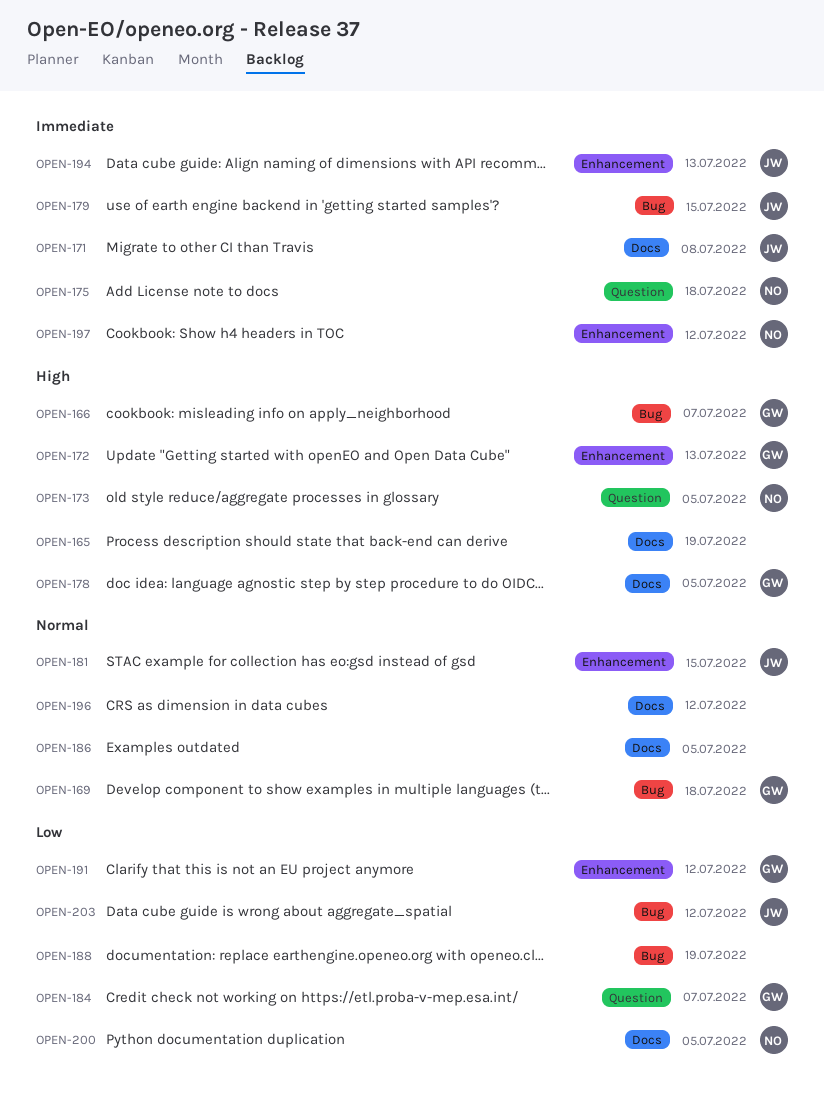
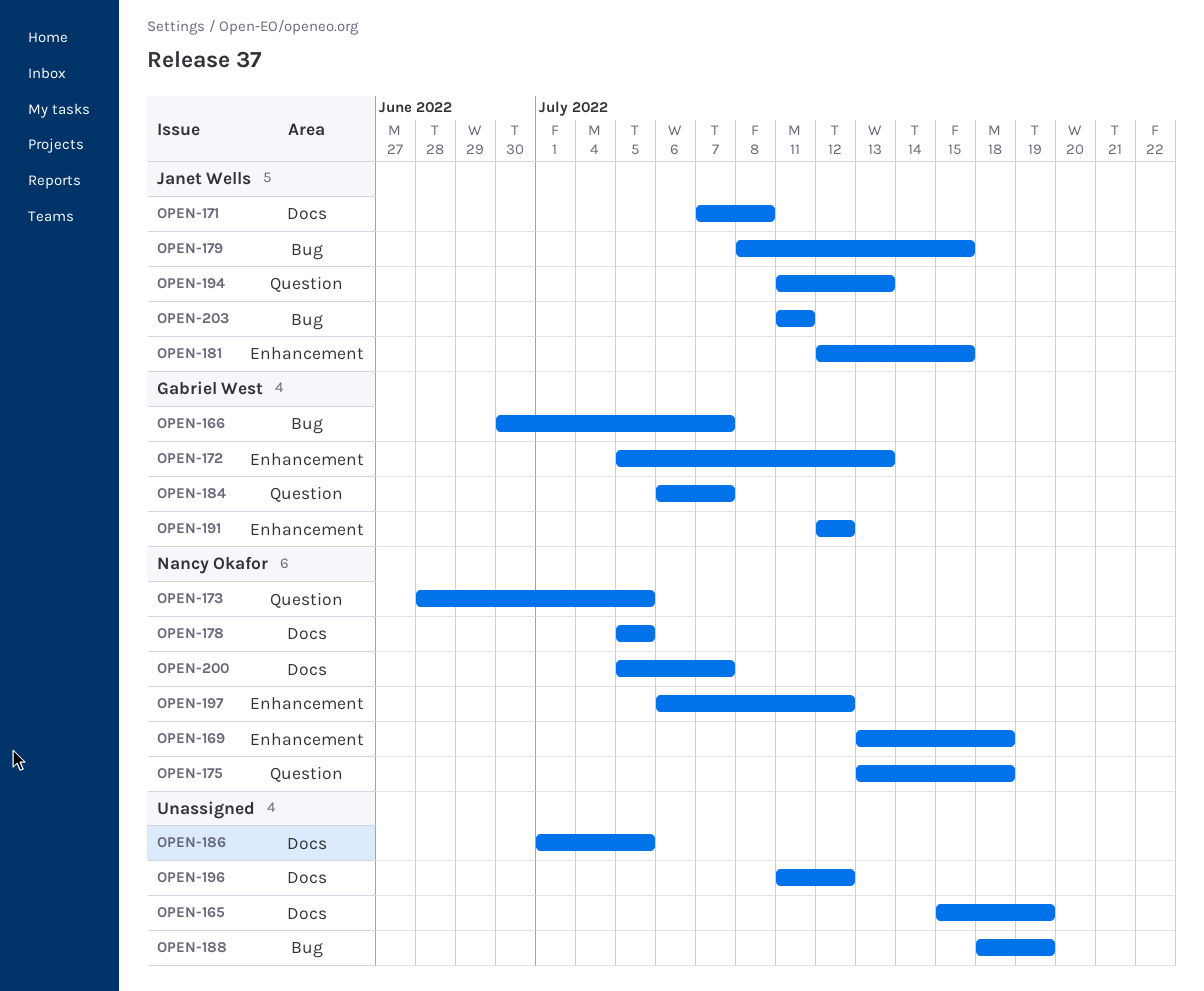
OPEN-169, owner: Gabriel West -> Nancy Okafor
OPEN-169, label: Bug -> Enhancement
OPEN-178, owner: Gabriel West -> Nancy Okafor
OPEN-194, label: Enhancement -> Question
OPEN-200, due: Jul 5 -> Jul 7
OPEN-203, due: Jul 12 -> Jul 11

